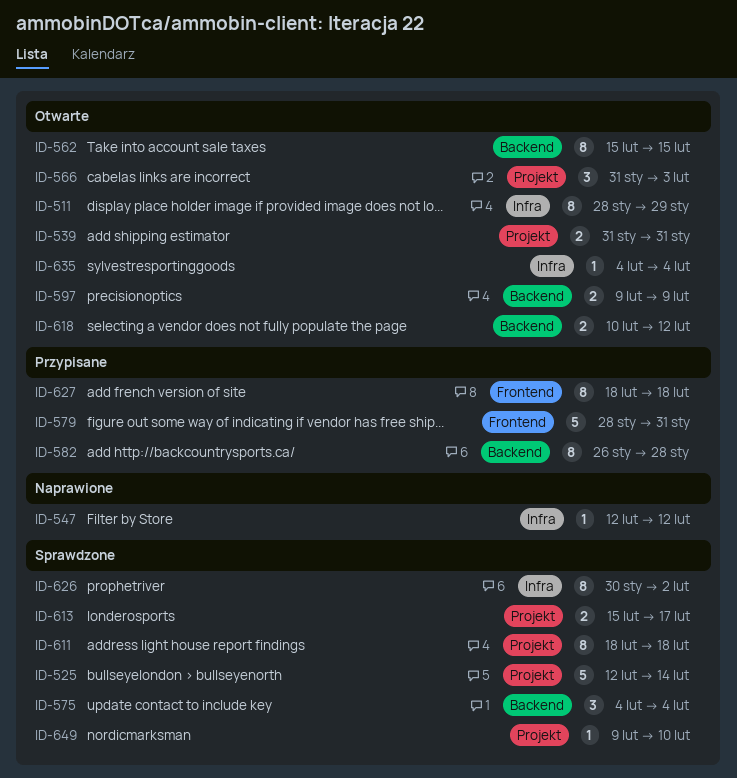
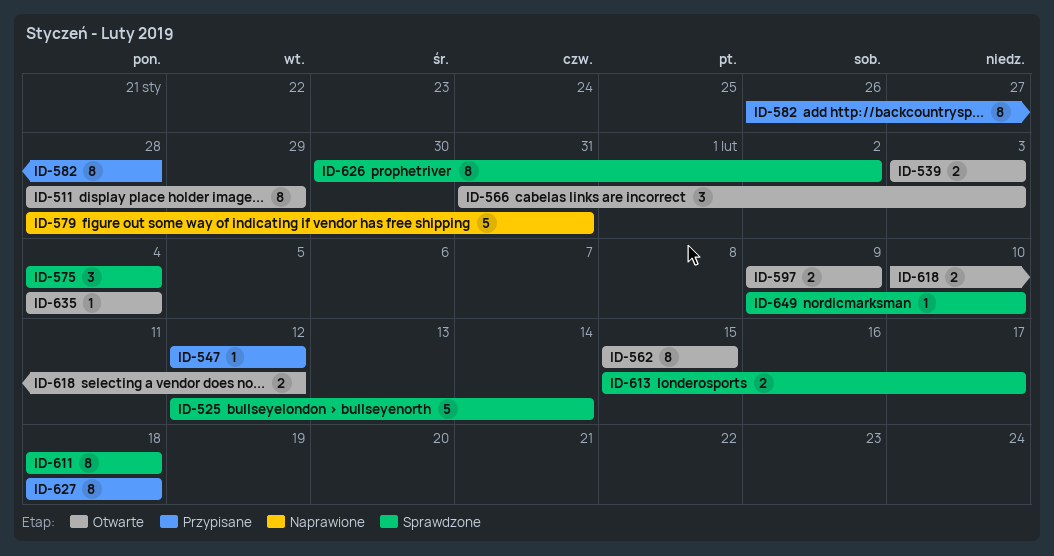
ID-539, start: Jan 31 -> Feb 3
ID-539, due: Jan 31 -> Feb 3
ID-547, status: Naprawione -> Przypisane
ID-579, status: Przypisane -> Naprawione

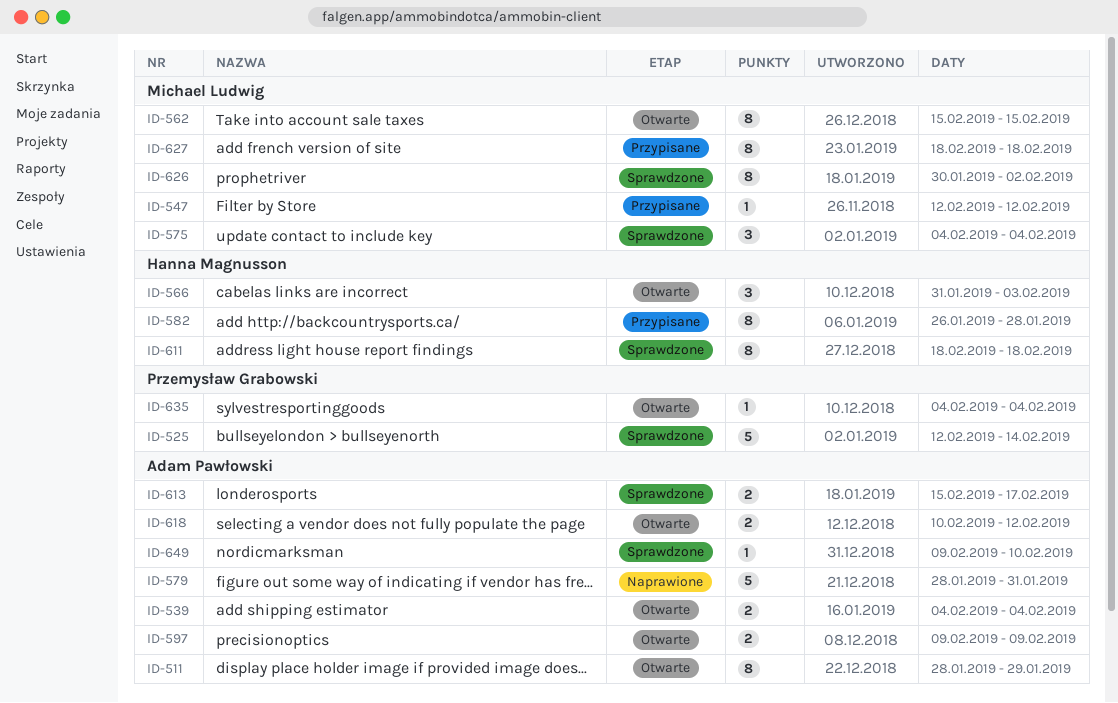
ID-539, start: Feb 3 -> Feb 4
ID-539, due: Feb 3 -> Feb 4

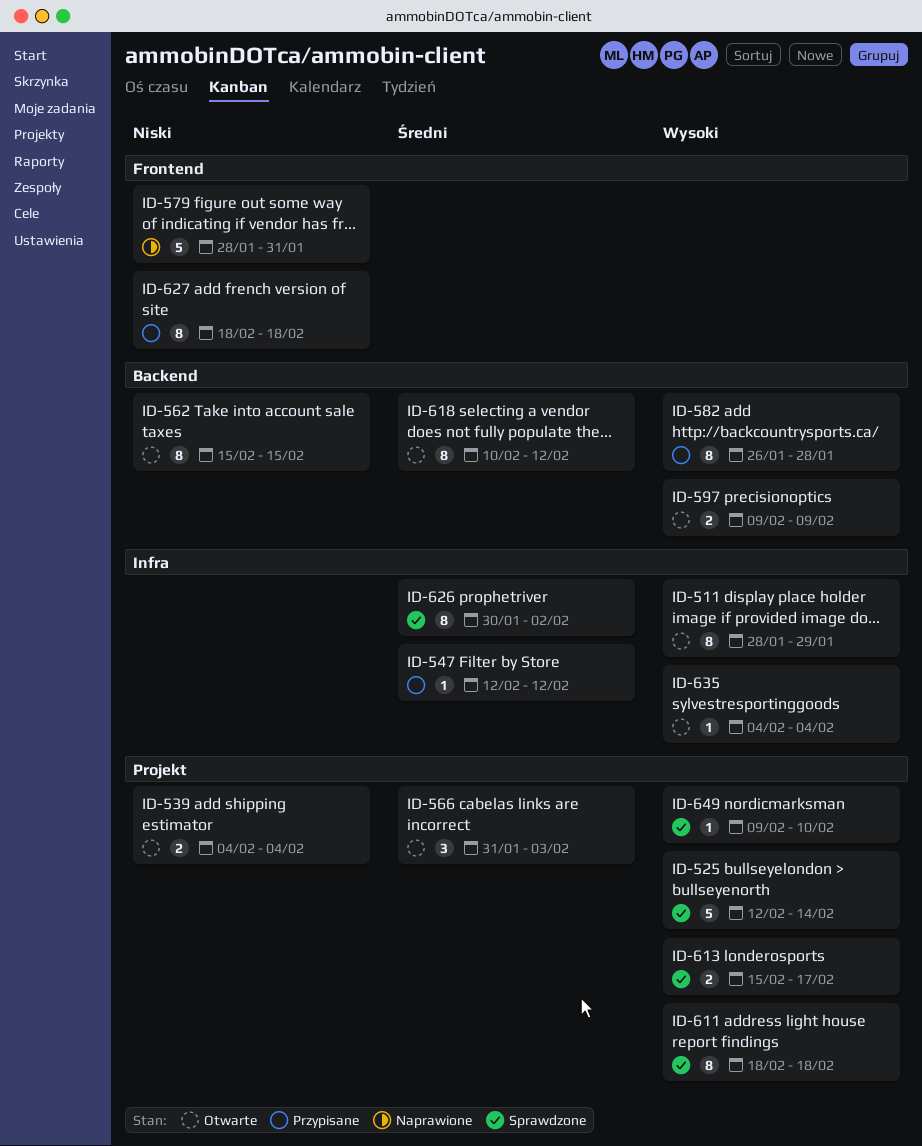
ID-575: present -> none
ID-618, estimate: 2 -> 8

